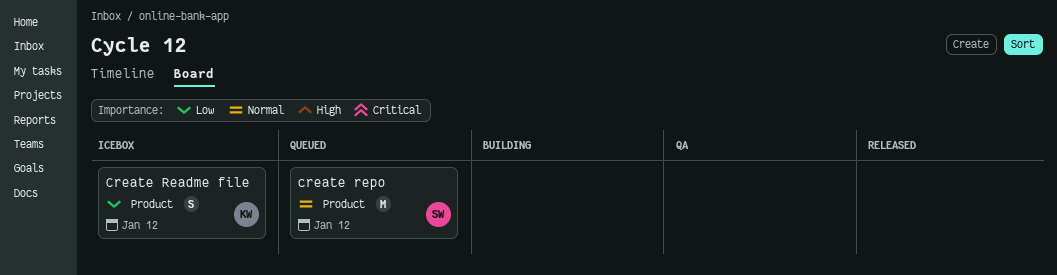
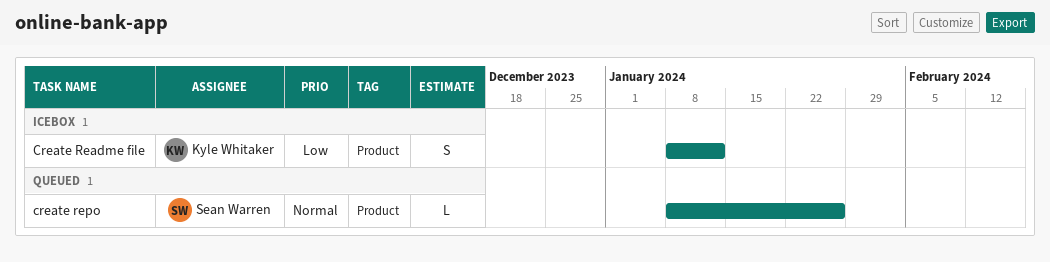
create repo, estimate: M -> L
create repo, due: Jan 12 -> Jan 26

